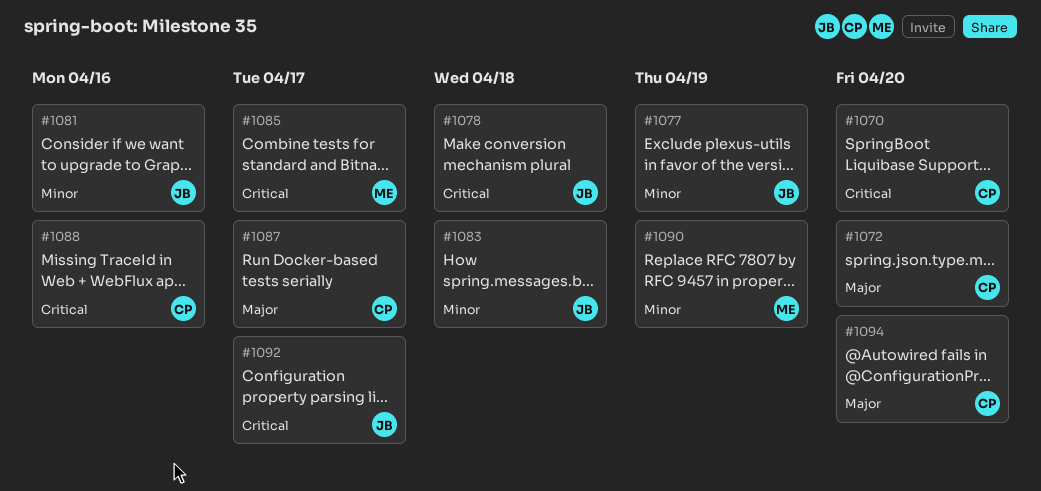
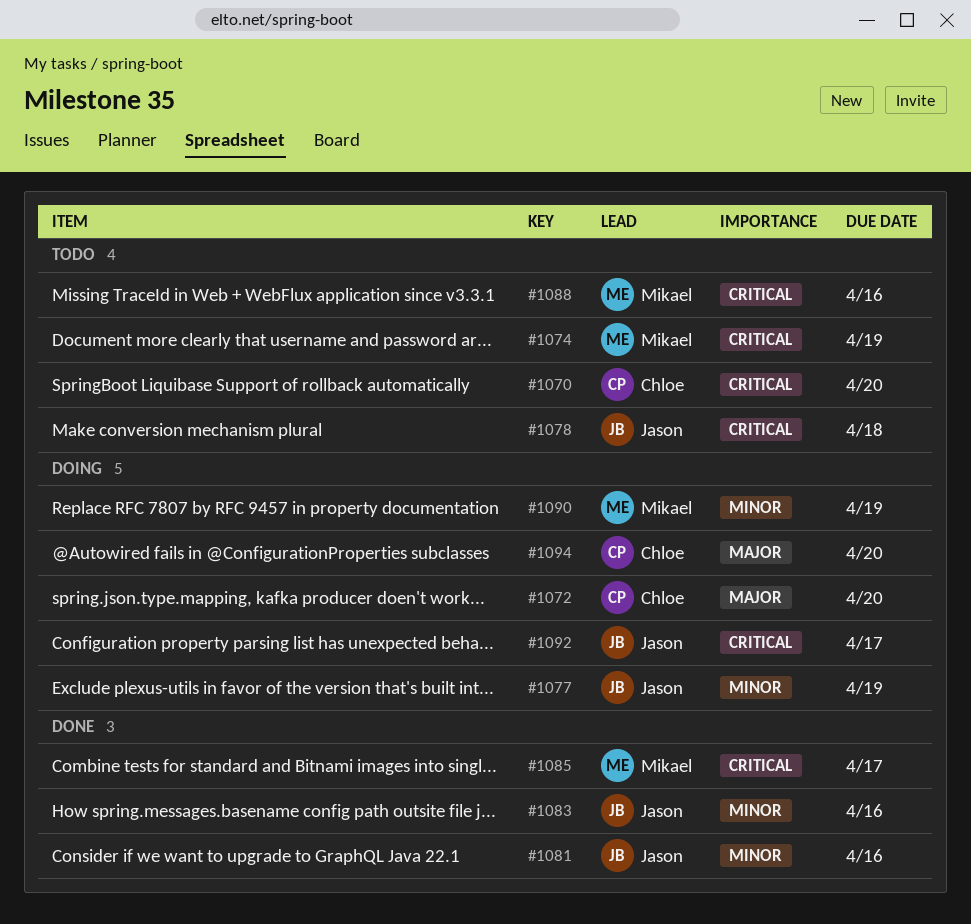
#1074: none -> present
#1083, due: Apr 18 -> Apr 16
#1087: present -> none
#1088, owner: Chloe -> Mikael

